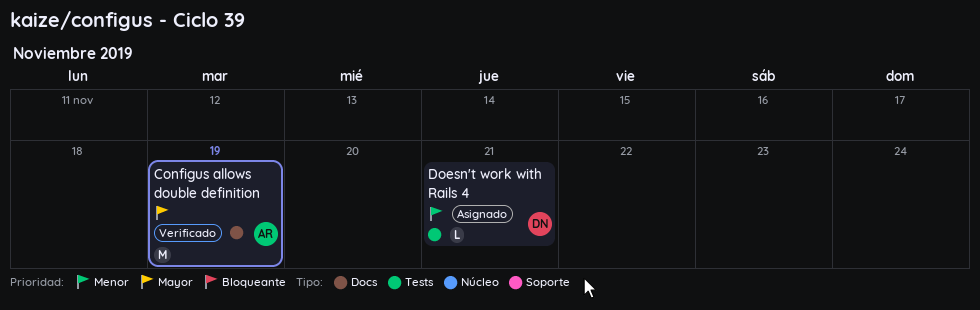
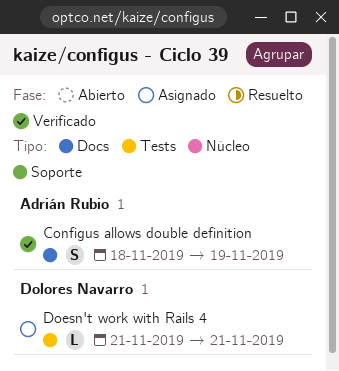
Configus allows double definition, estimate: M -> S

